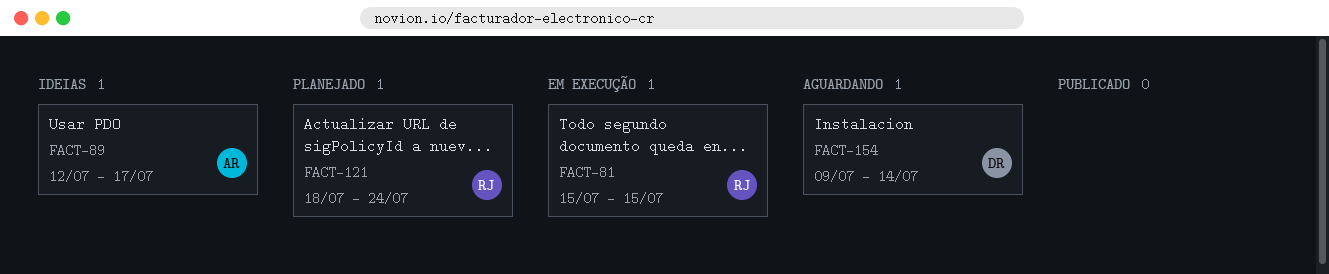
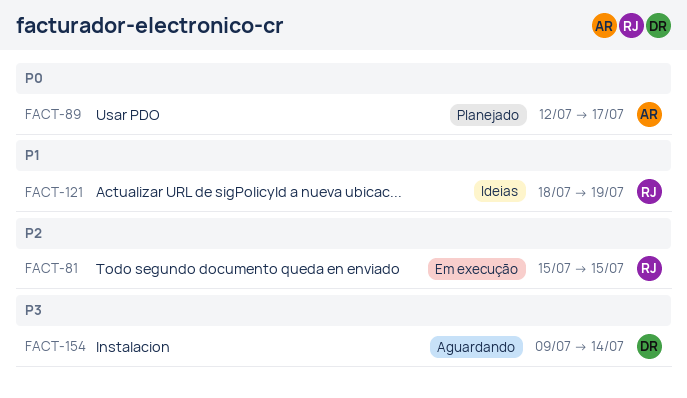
FACT-89, status: Ideias -> Planejado
FACT-121, status: Planejado -> Ideias
FACT-121, due: Jul 24 -> Jul 19

